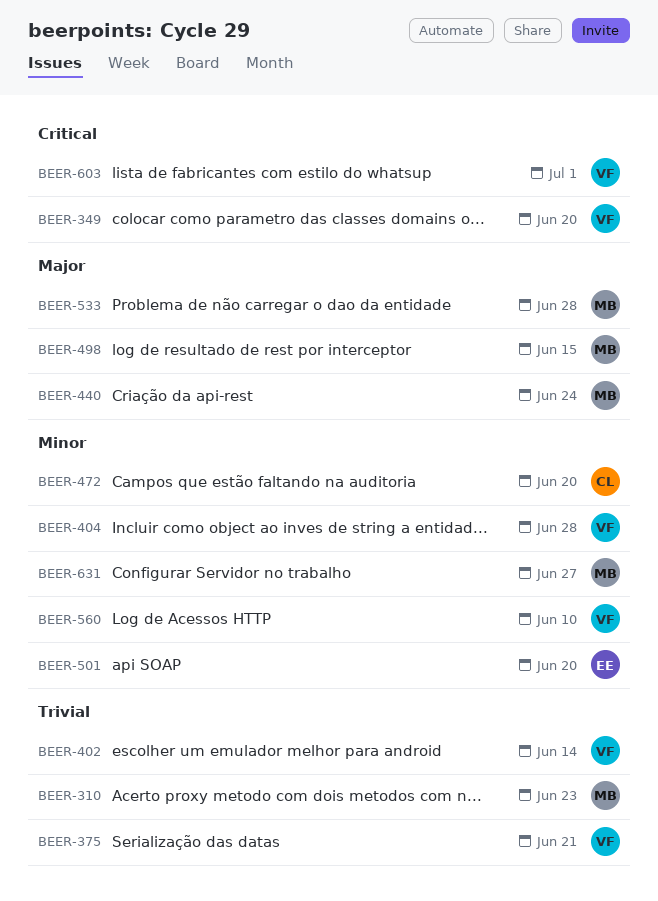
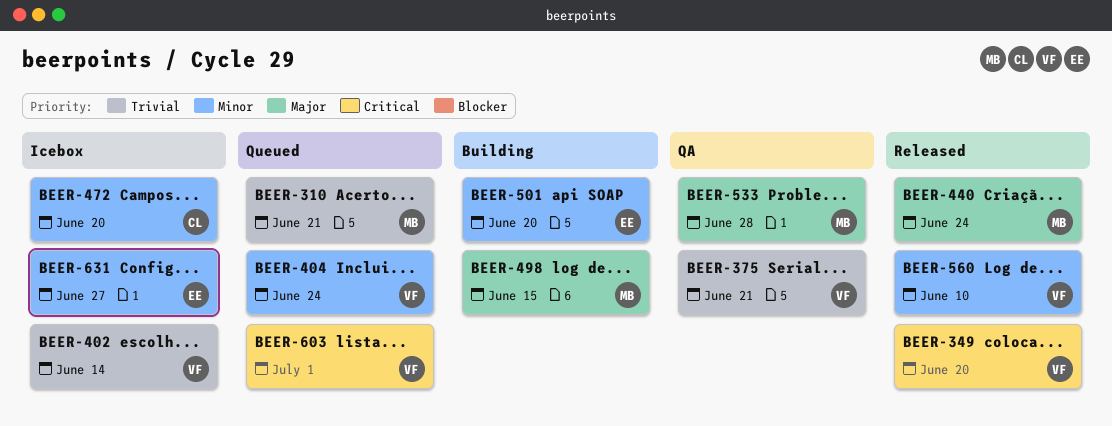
BEER-310, due: Jun 23 -> Jun 21
BEER-404, due: Jun 28 -> Jun 24
BEER-631, owner: MB -> EE

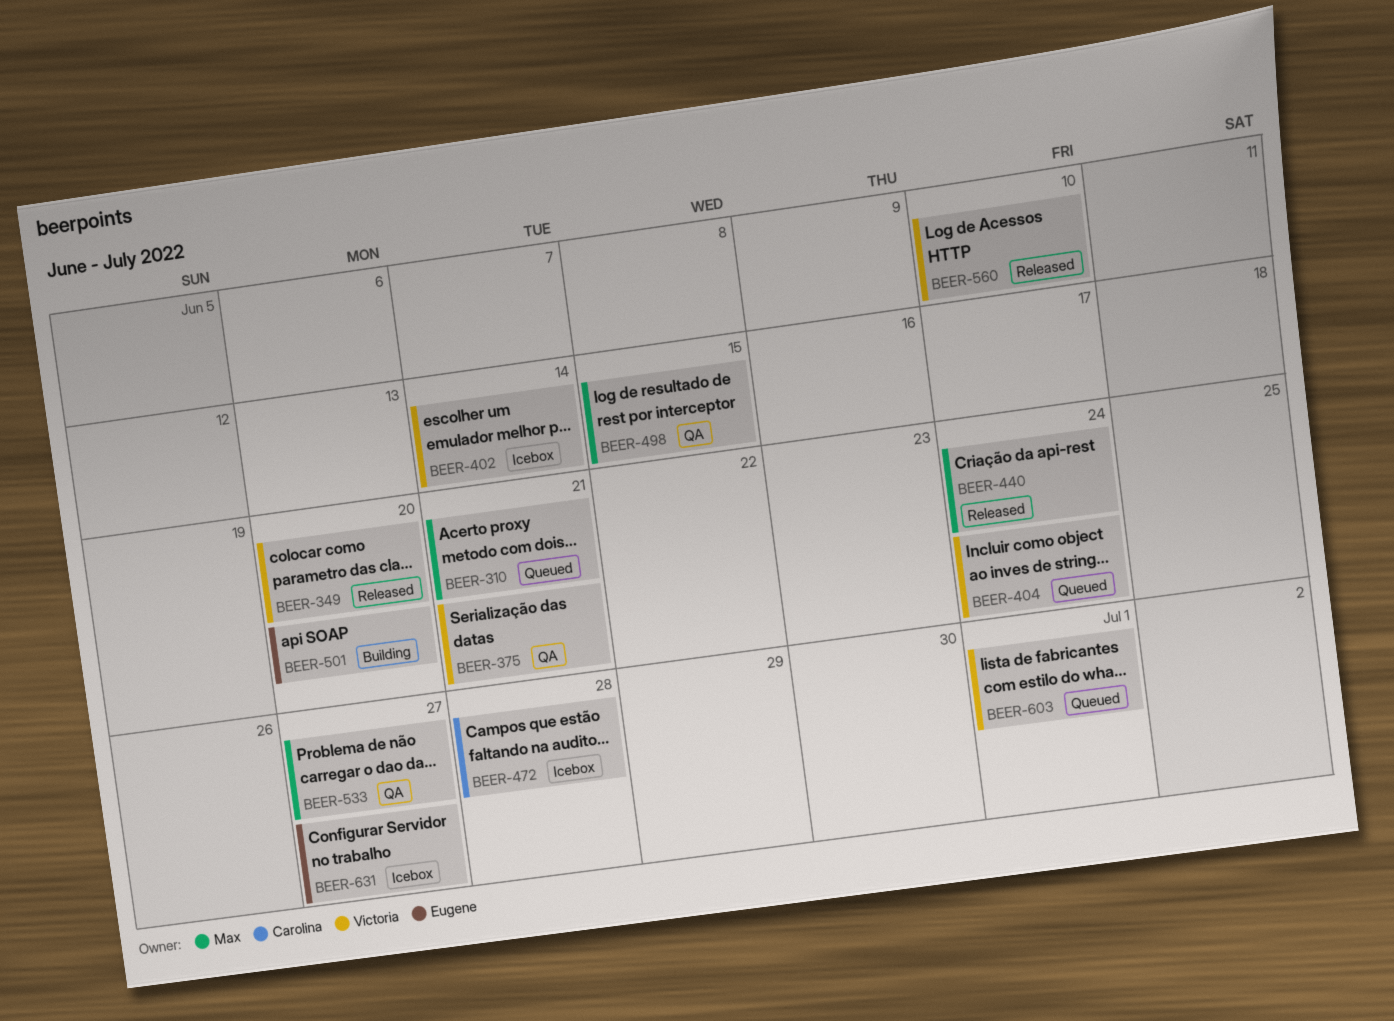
BEER-472, due: Jun 20 -> Jun 28
BEER-498, status: Building -> QA
BEER-533, due: Jun 28 -> Jun 27

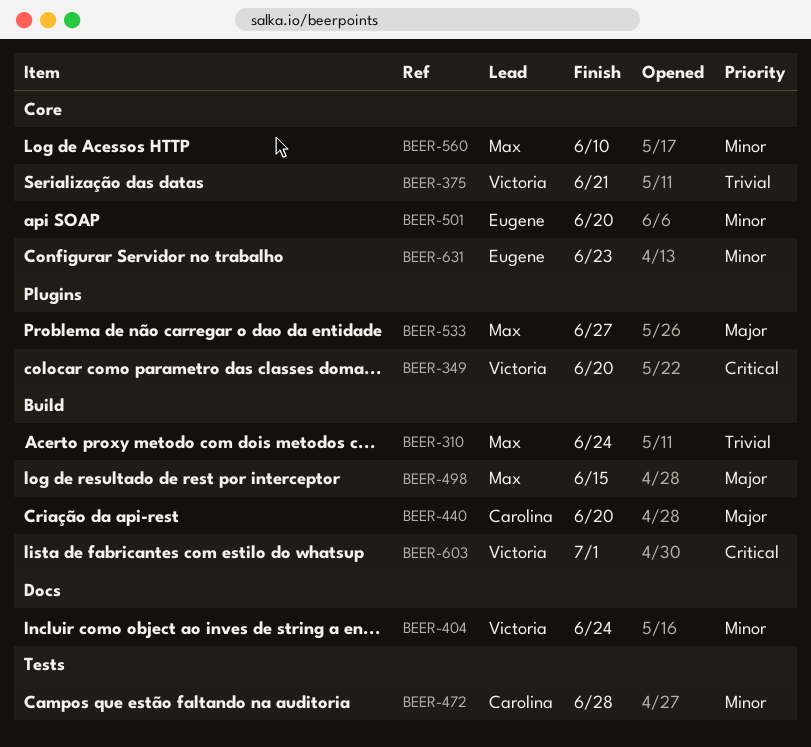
BEER-310, due: Jun 21 -> Jun 24
BEER-402: present -> none
BEER-440, owner: Max -> Carolina
BEER-440, due: Jun 24 -> Jun 20
BEER-560, owner: Victoria -> Max
BEER-631, due: Jun 27 -> Jun 23

